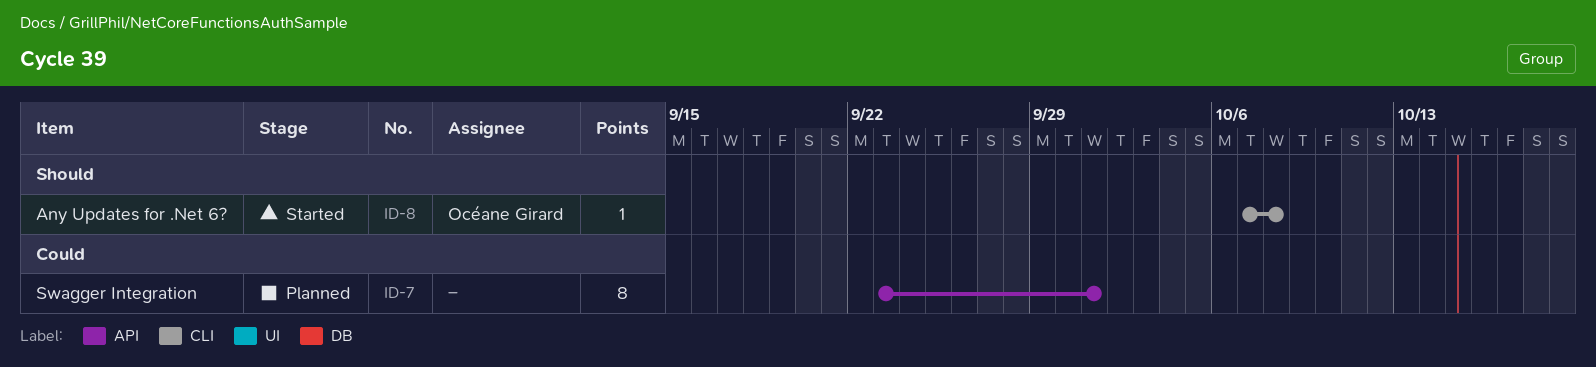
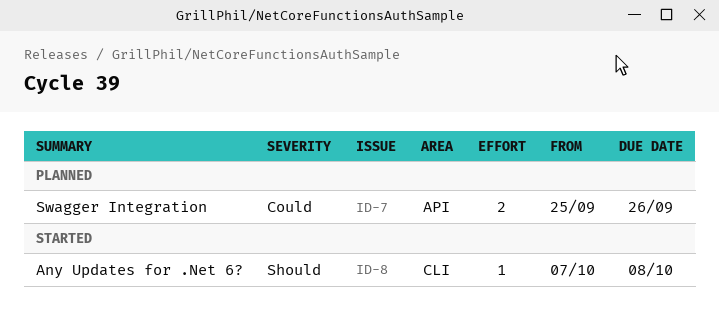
ID-7, estimate: 8 -> 2
ID-7, start: Sep 23 -> Sep 25
ID-7, due: Oct 1 -> Sep 26

